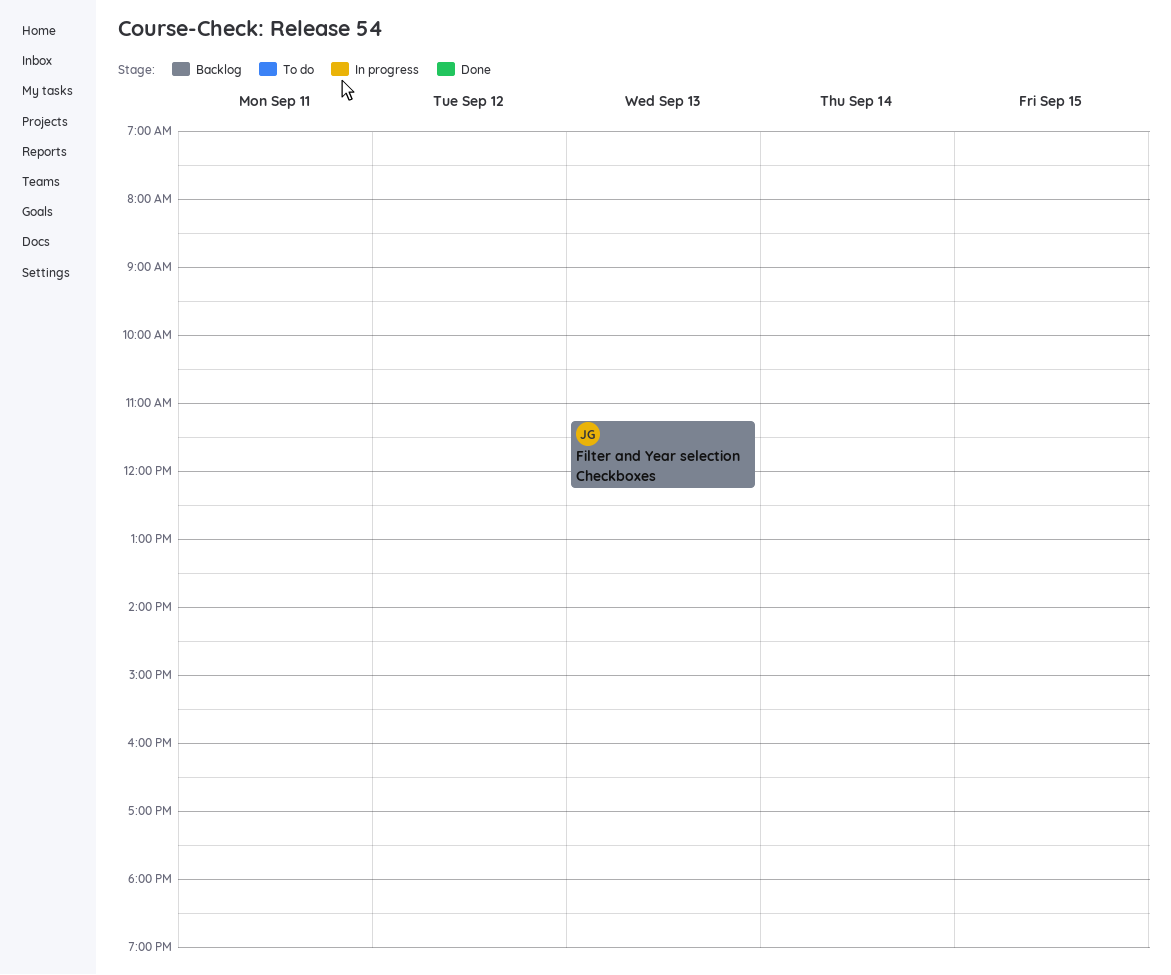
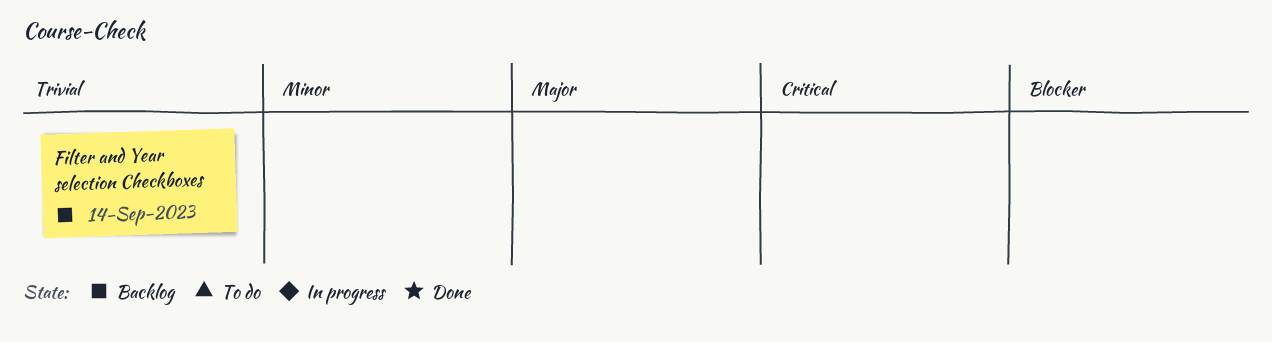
Filter and Year selection Checkboxes, day: Sep 13 -> Sep 14

